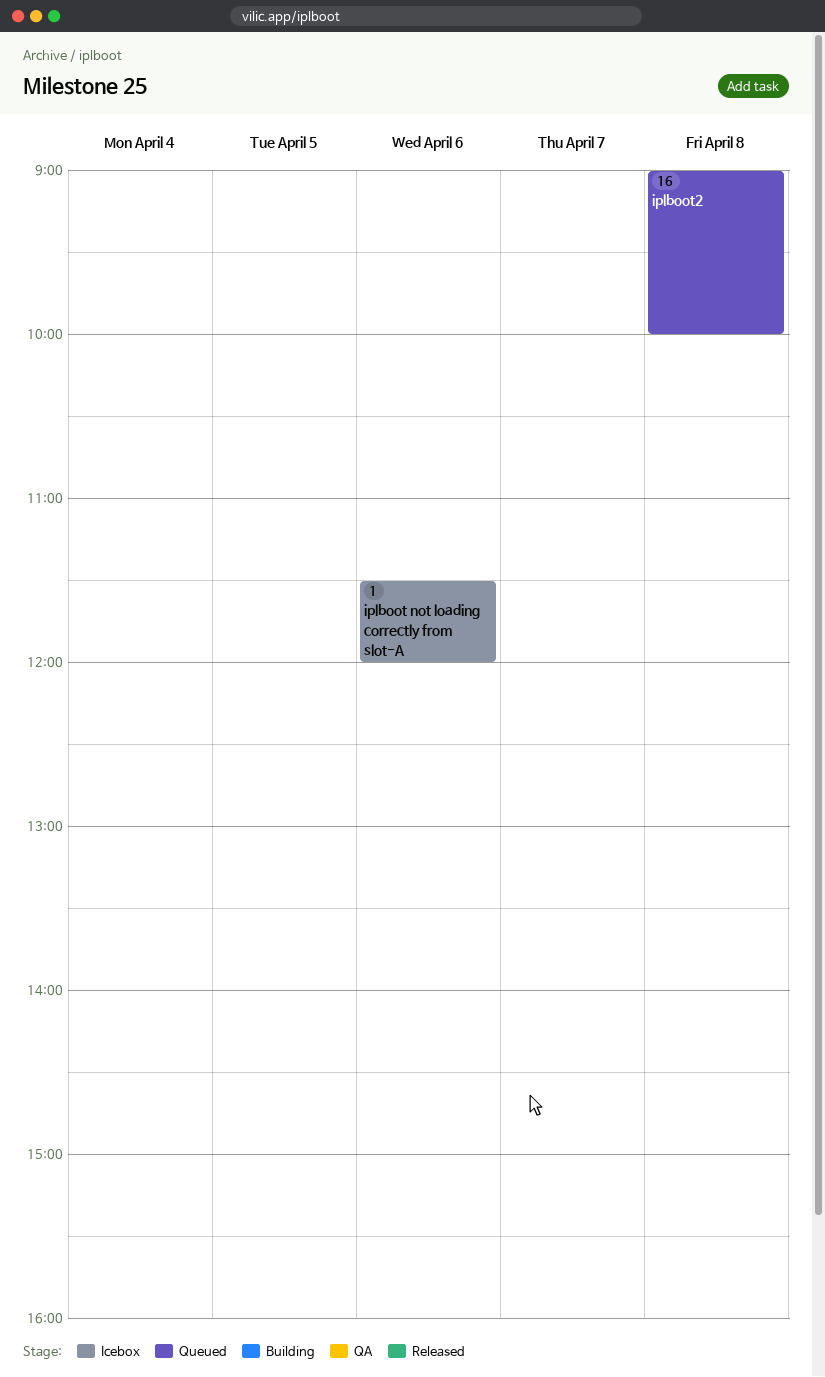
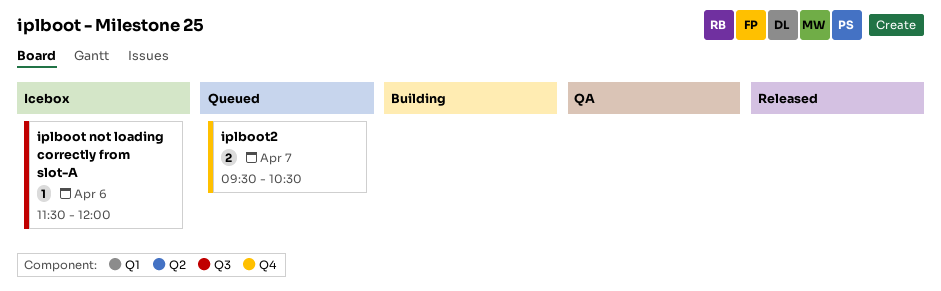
iplboot2, estimate: 16 -> 2
iplboot2, day: Apr 8 -> Apr 7
iplboot2, begins: 09:00 -> 09:30
iplboot2, ends: 10:00 -> 10:30

